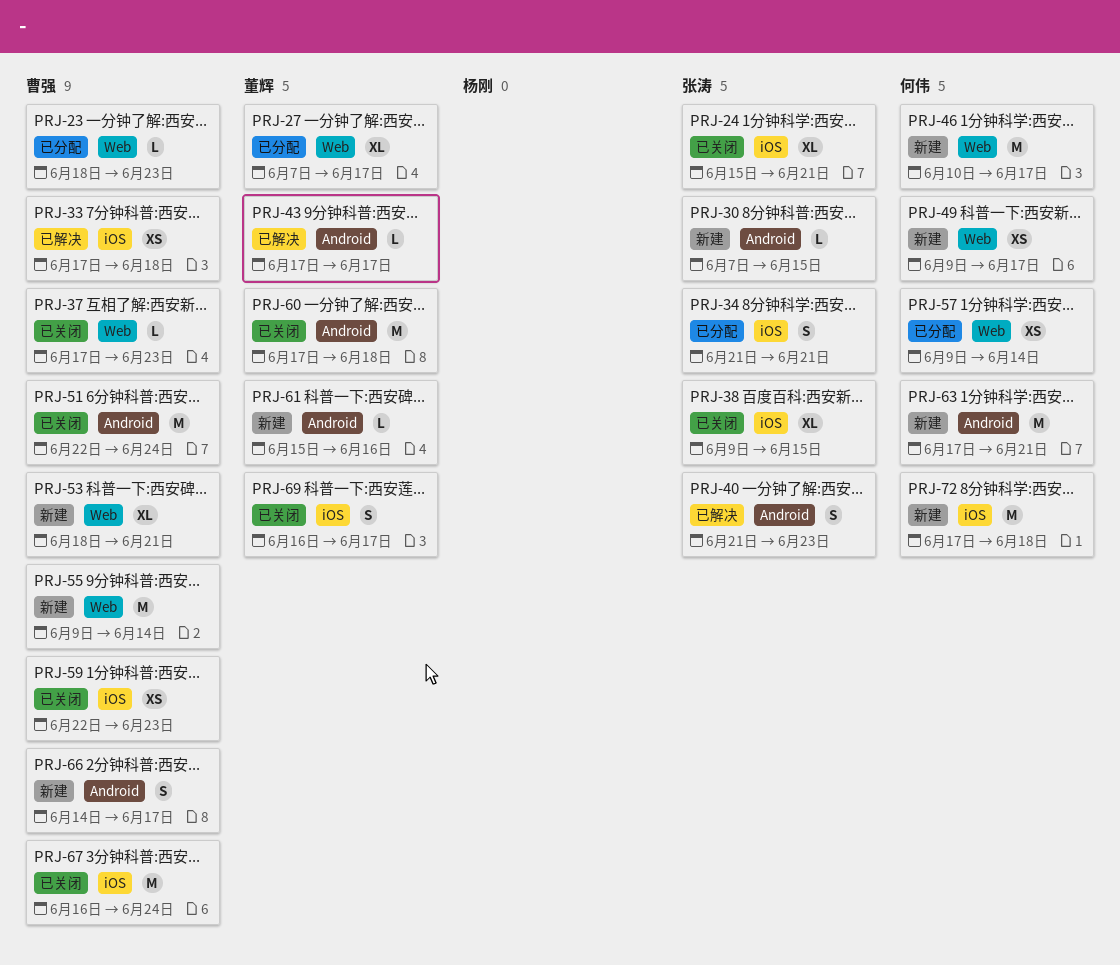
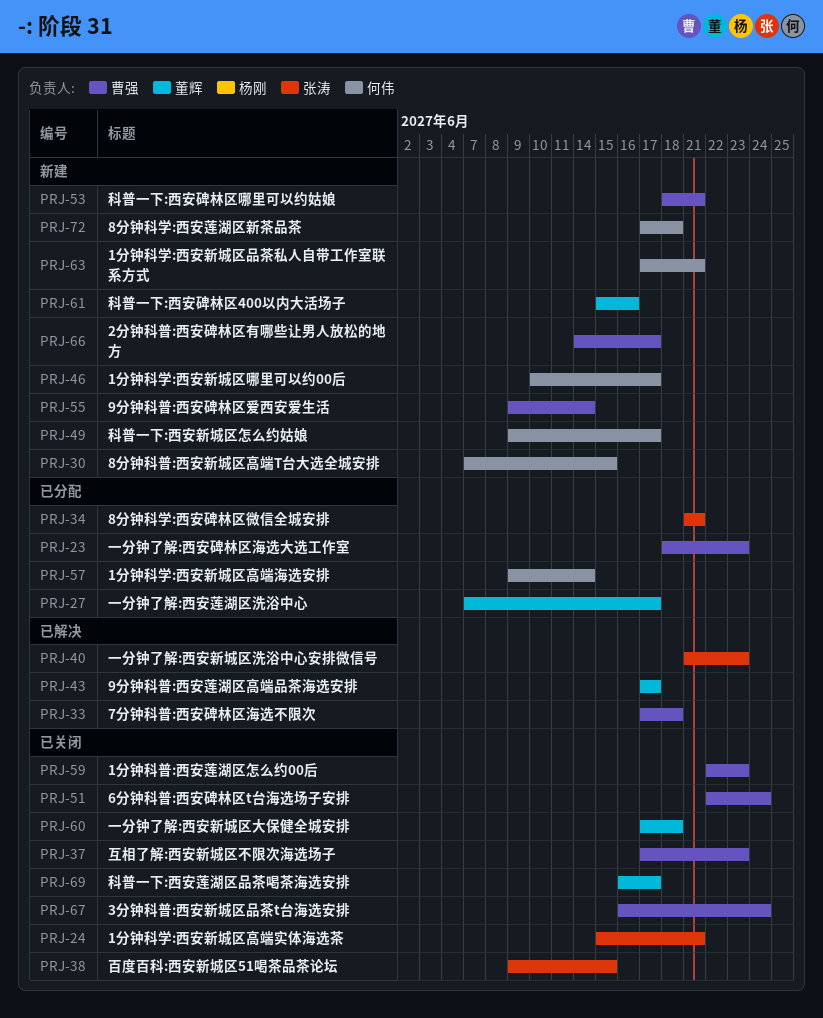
PRJ-30, owner: 张涛 -> 何伟

